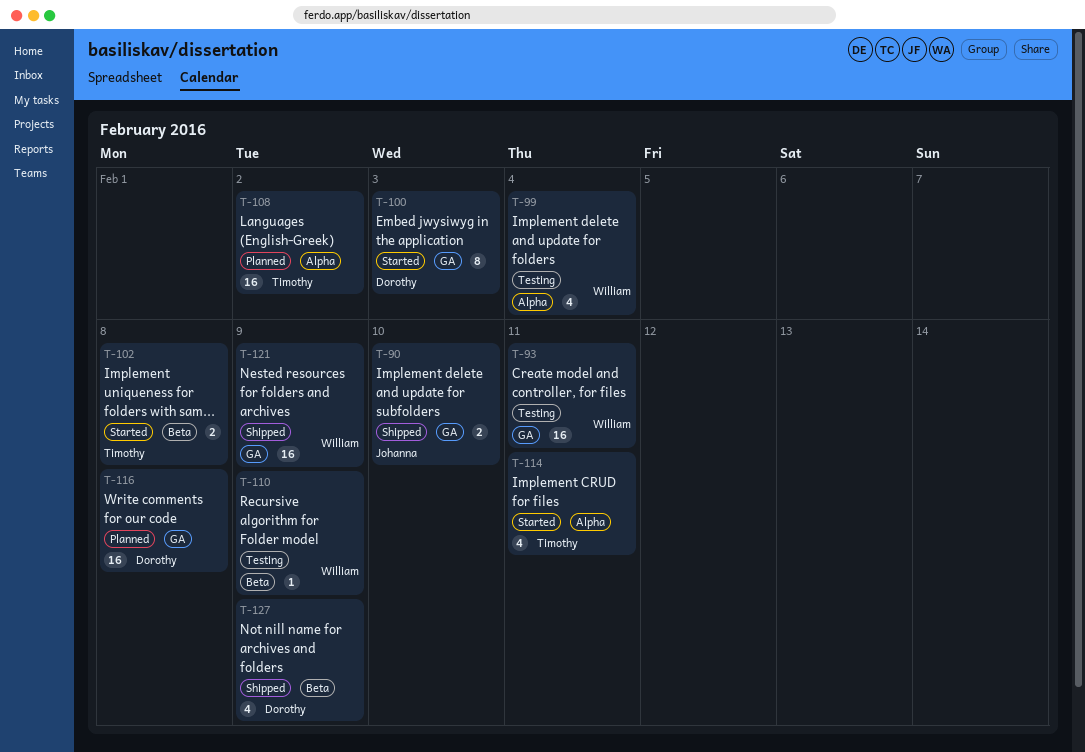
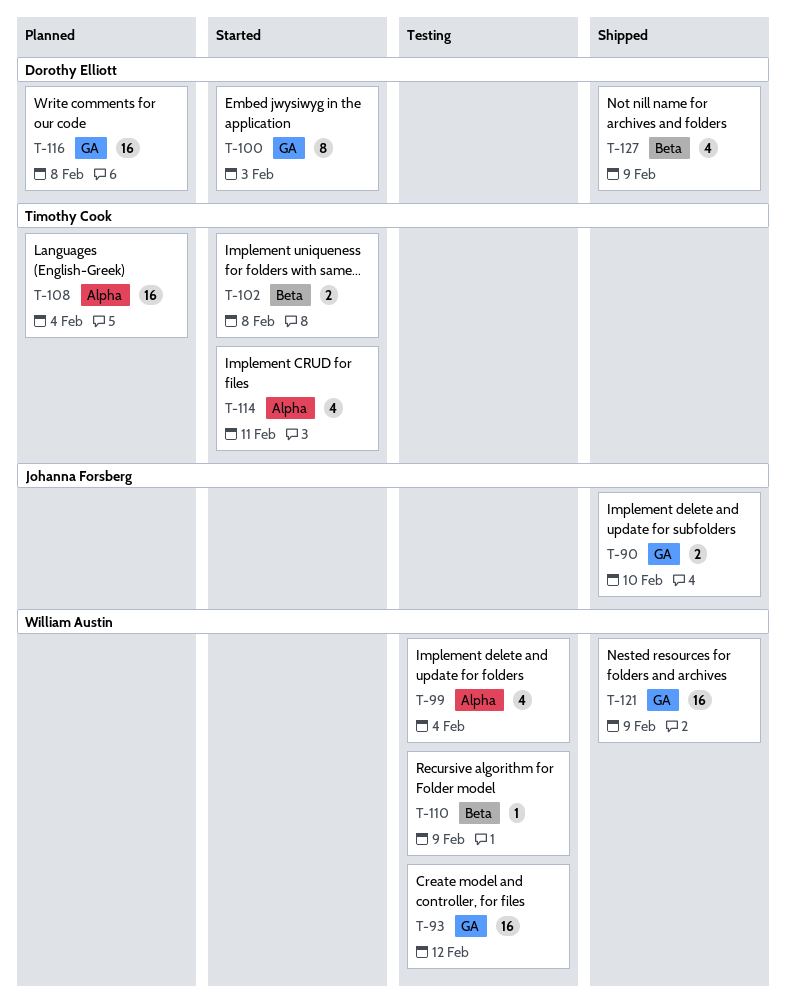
T-93, due: Feb 11 -> Feb 12
T-108, due: Feb 2 -> Feb 4

